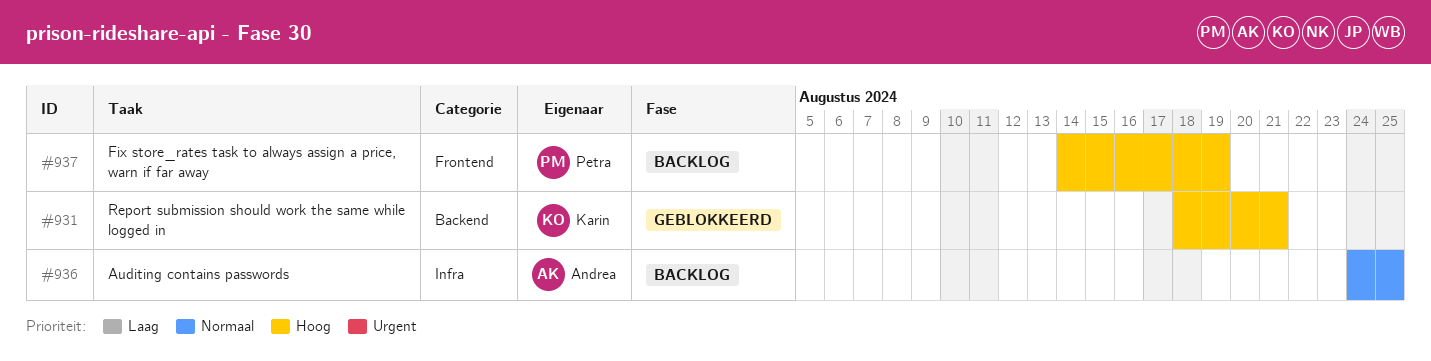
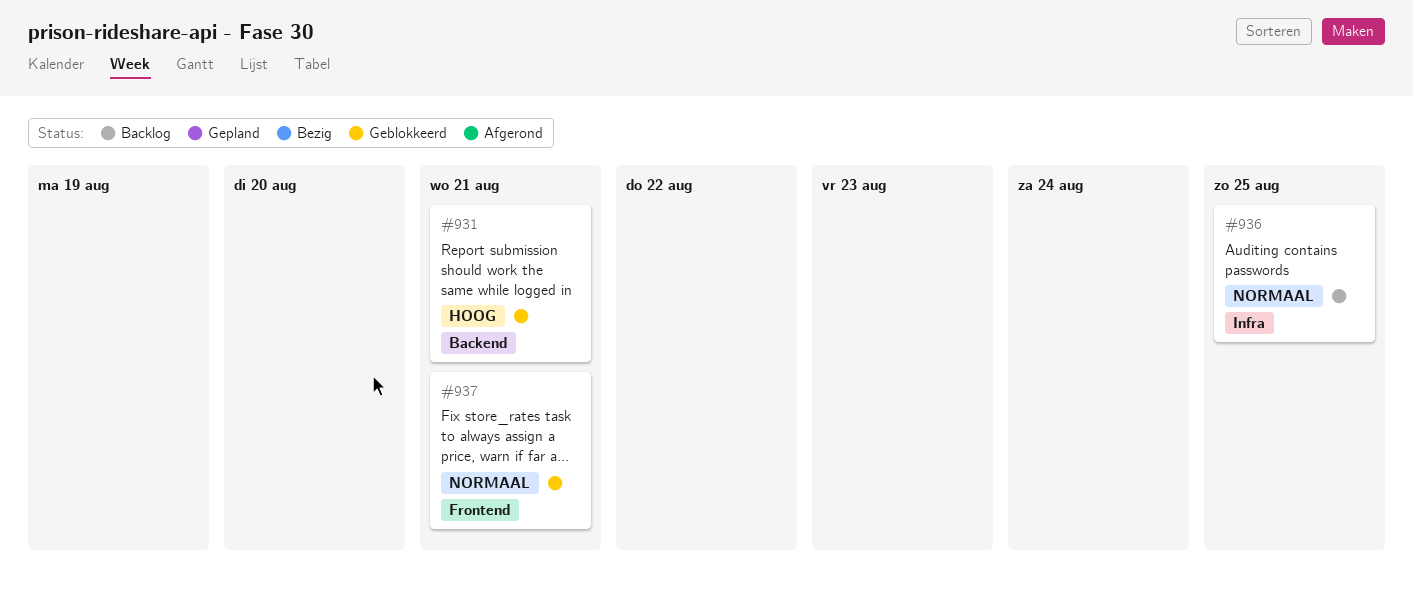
#937, status: Backlog -> Geblokkeerd
#937, priority: Hoog -> Normaal
#937, due: Aug 19 -> Aug 21

